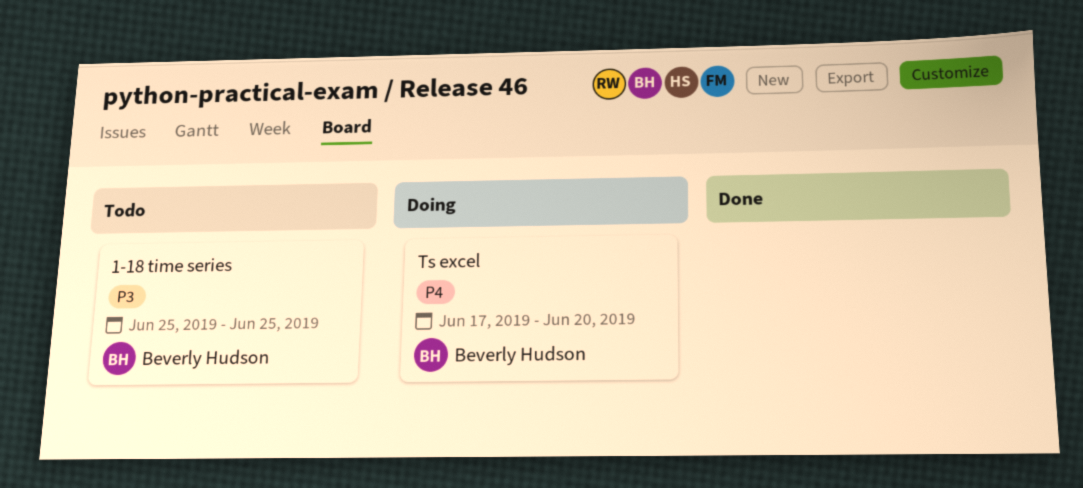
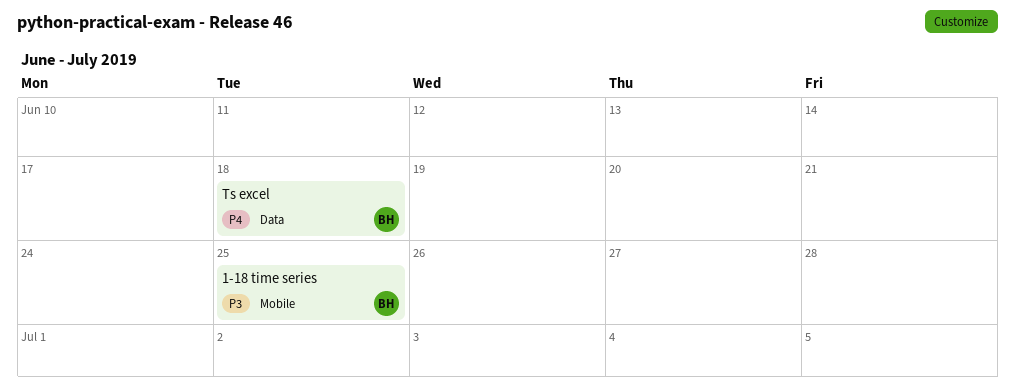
Ts excel, due: Jun 20 -> Jun 18

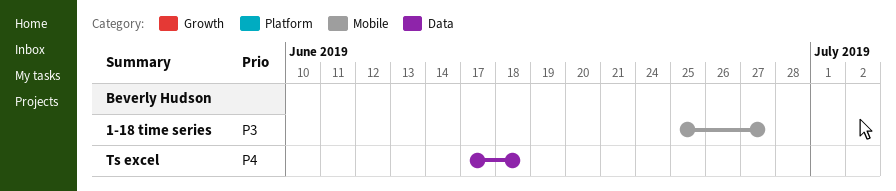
1-18 time series, due: Jun 25 -> Jun 27

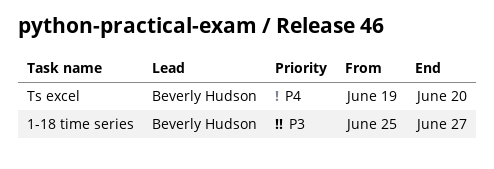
Ts excel, start: Jun 17 -> Jun 19
Ts excel, due: Jun 18 -> Jun 20

